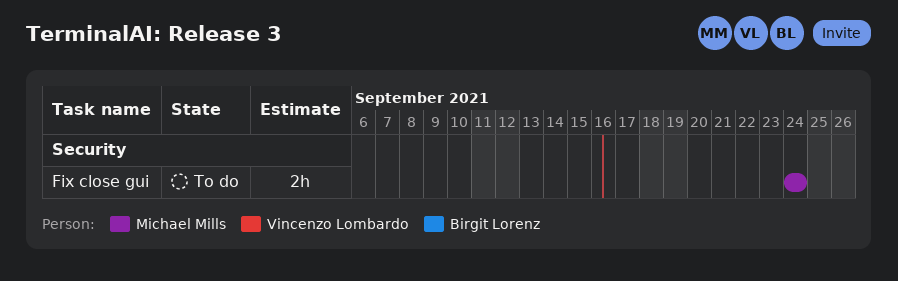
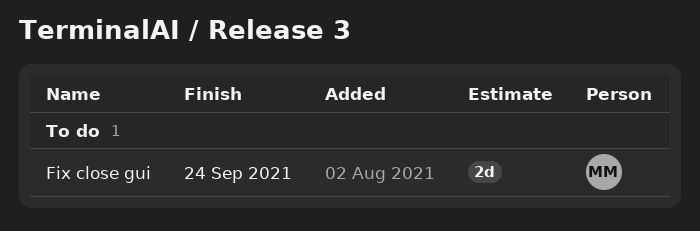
Fix close gui, estimate: 2h -> 2d

